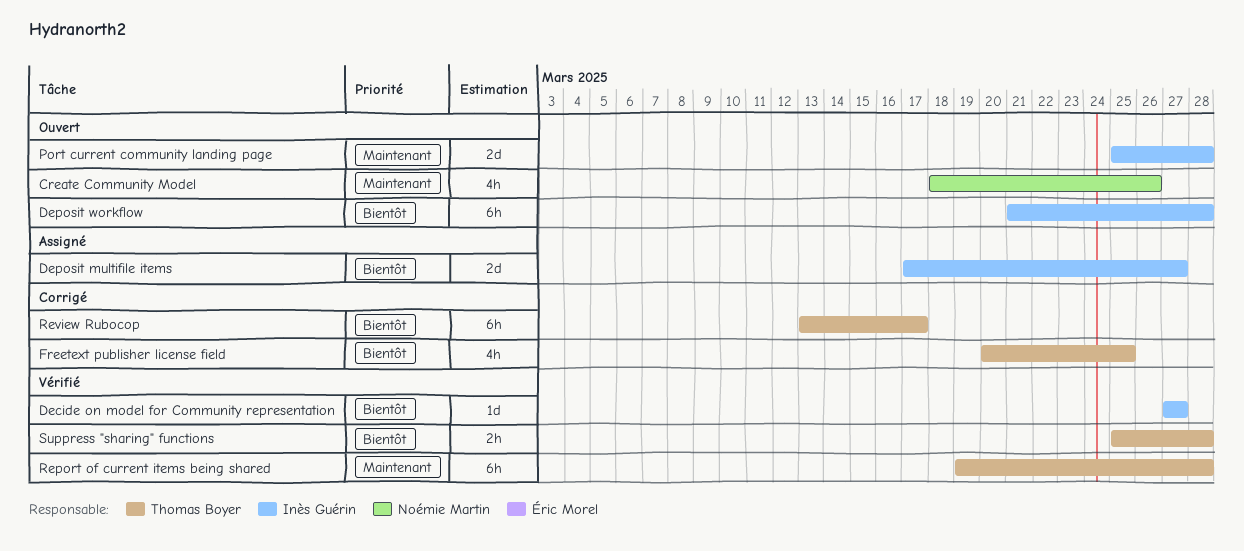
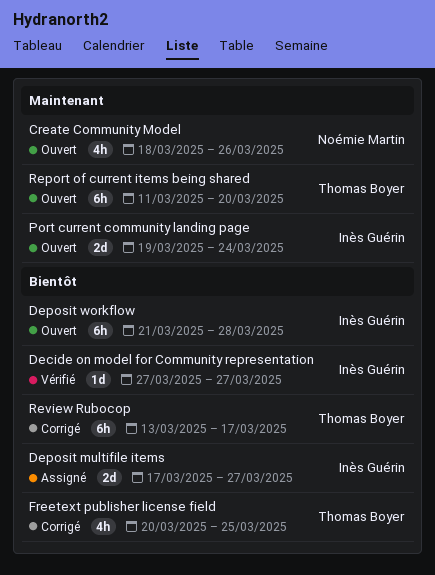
Port current community landing page, start: Mar 25 -> Mar 19
Port current community landing page, due: Mar 28 -> Mar 24
Report of current items being shared, status: Vérifié -> Ouvert
Report of current items being shared, start: Mar 19 -> Mar 11
Report of current items being shared, due: Mar 28 -> Mar 20
Suppress "sharing" functions: present -> none

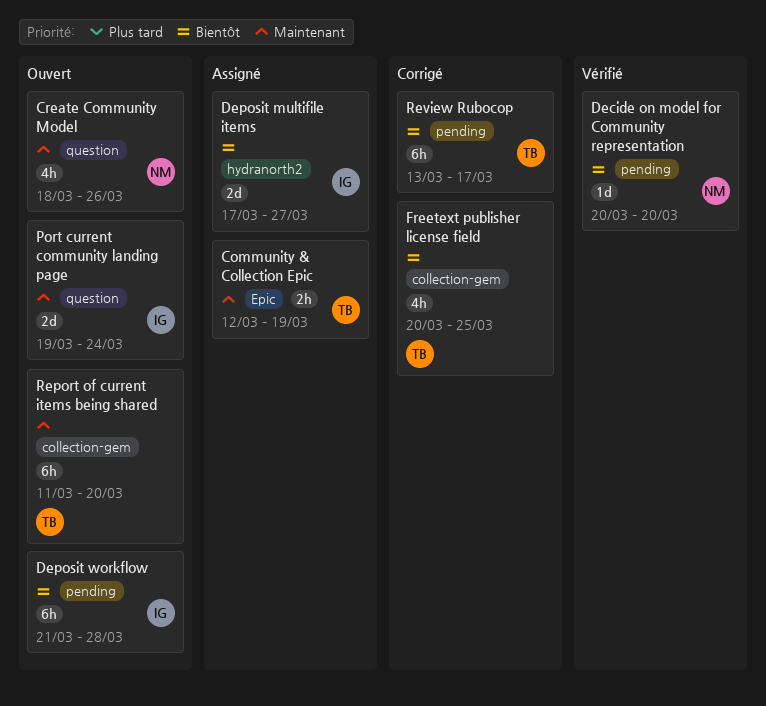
Community & Collection Epic: none -> present
Decide on model for Community representation, owner: Inès Guérin -> Noémie Martin
Decide on model for Community representation, start: Mar 27 -> Mar 20
Decide on model for Community representation, due: Mar 27 -> Mar 20

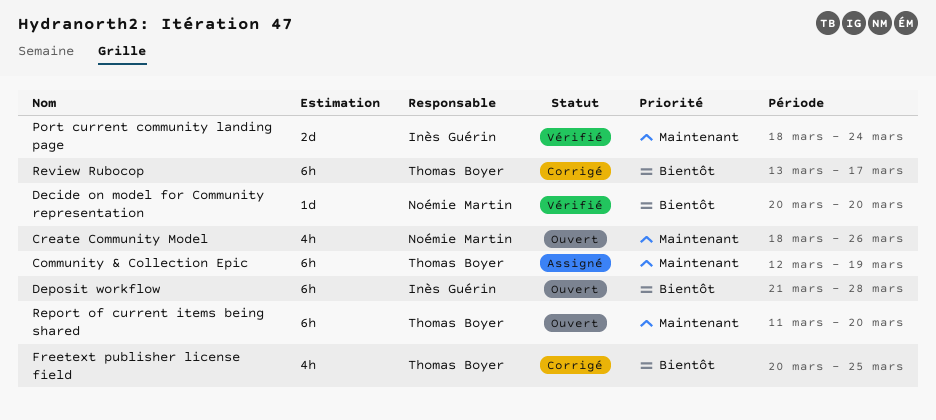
Community & Collection Epic, estimate: 2h -> 6h
Deposit multifile items: present -> none
Port current community landing page, status: Ouvert -> Vérifié
Port current community landing page, start: Mar 19 -> Mar 18

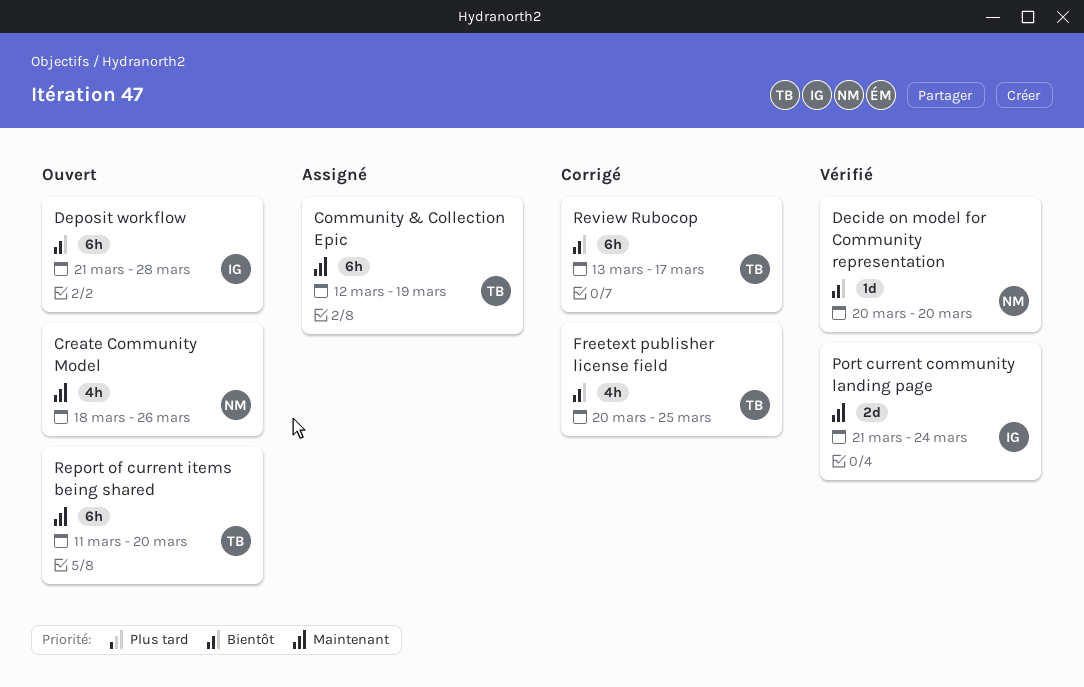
Port current community landing page, start: Mar 18 -> Mar 21

